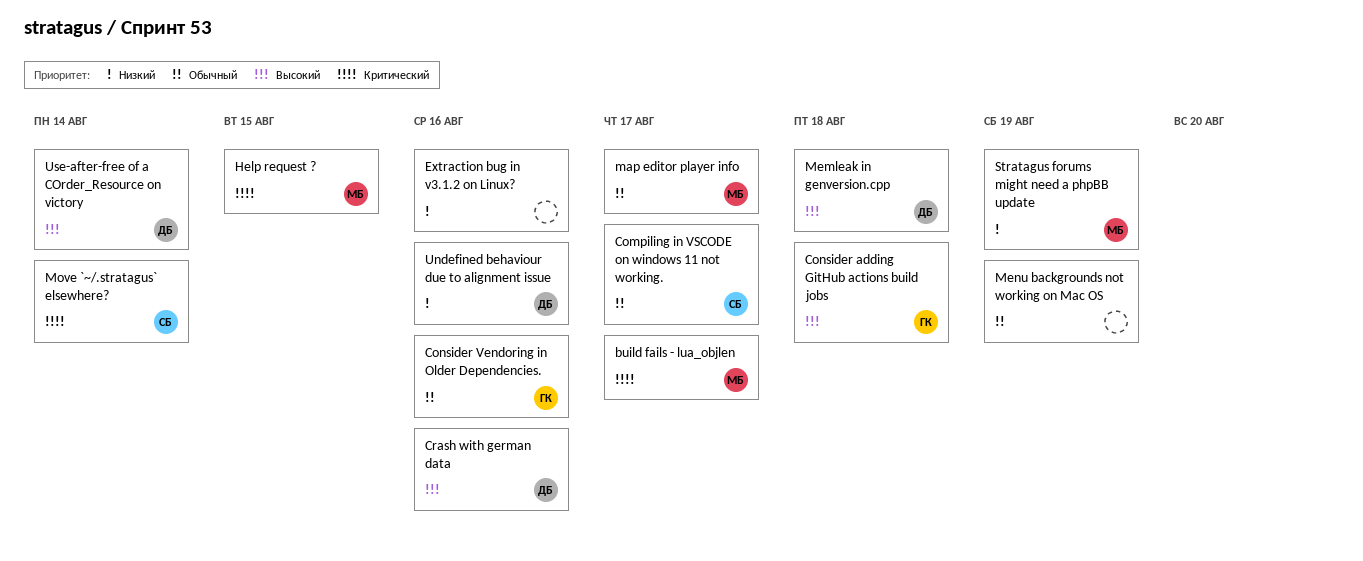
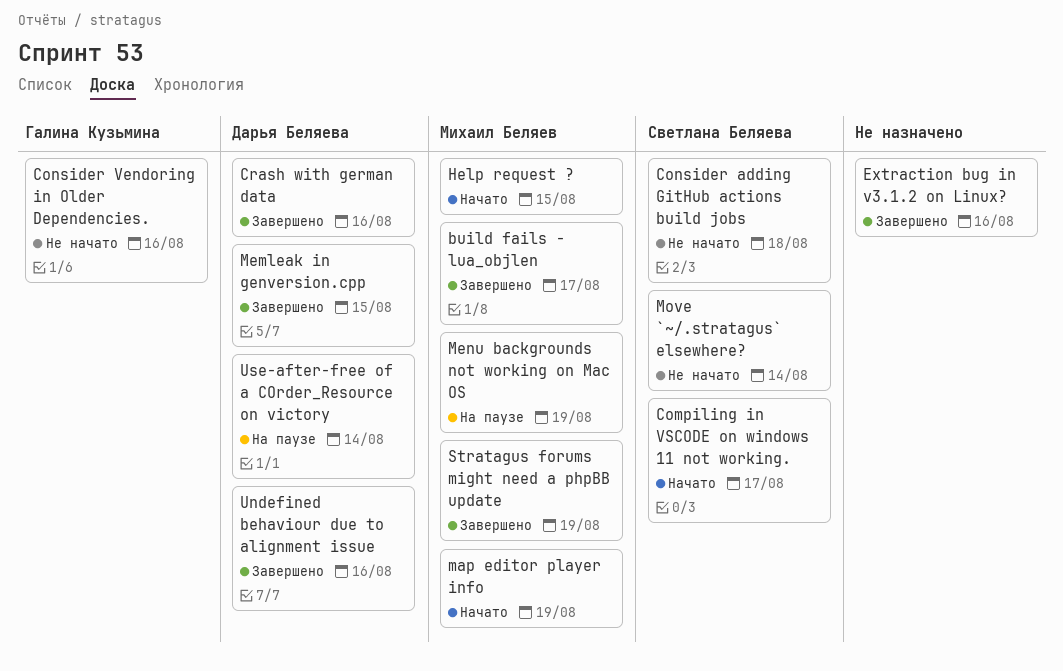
Consider adding GitHub actions build jobs, owner: Галина Кузьмина -> Светлана Беляева
map editor player info, due: Aug 17 -> Aug 19
Memleak in genversion.cpp, due: Aug 18 -> Aug 15
Menu backgrounds not working on Mac OS, owner: none -> Михаил Беляев

